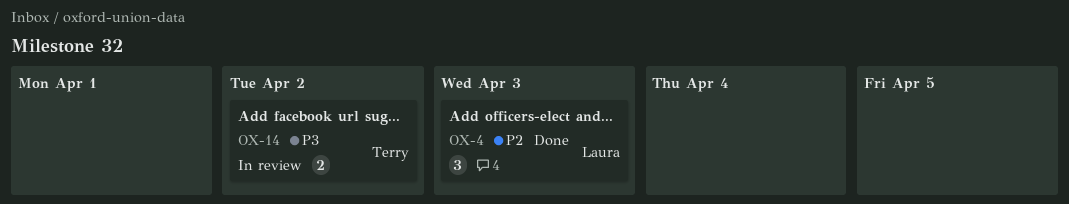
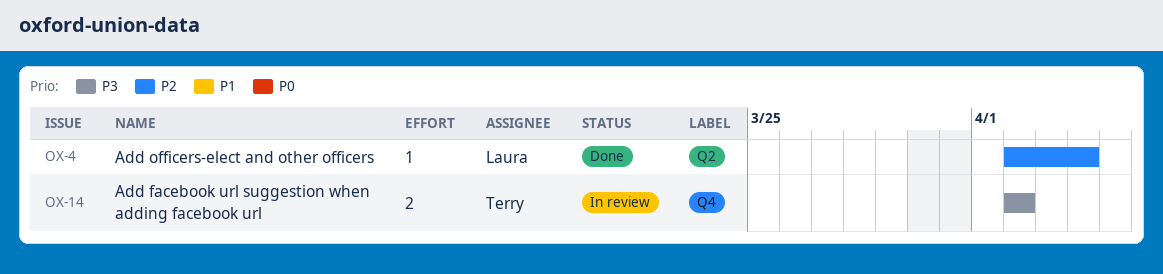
OX-4, estimate: 3 -> 1
OX-4, due: Apr 3 -> Apr 4

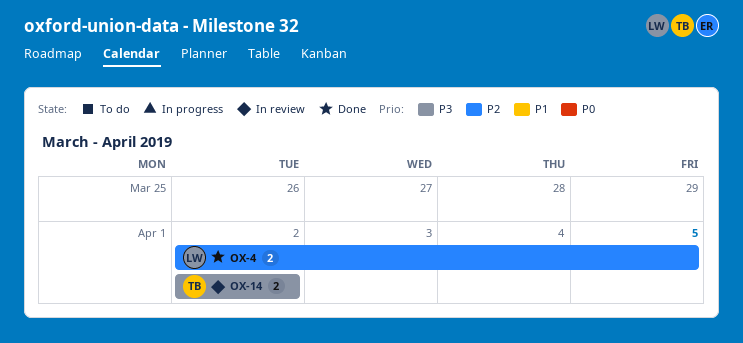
OX-4, estimate: 1 -> 2
OX-4, due: Apr 4 -> Apr 5

